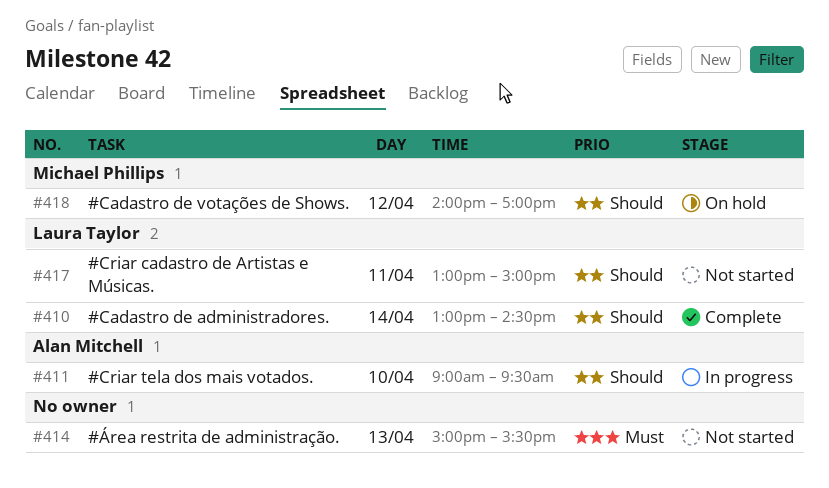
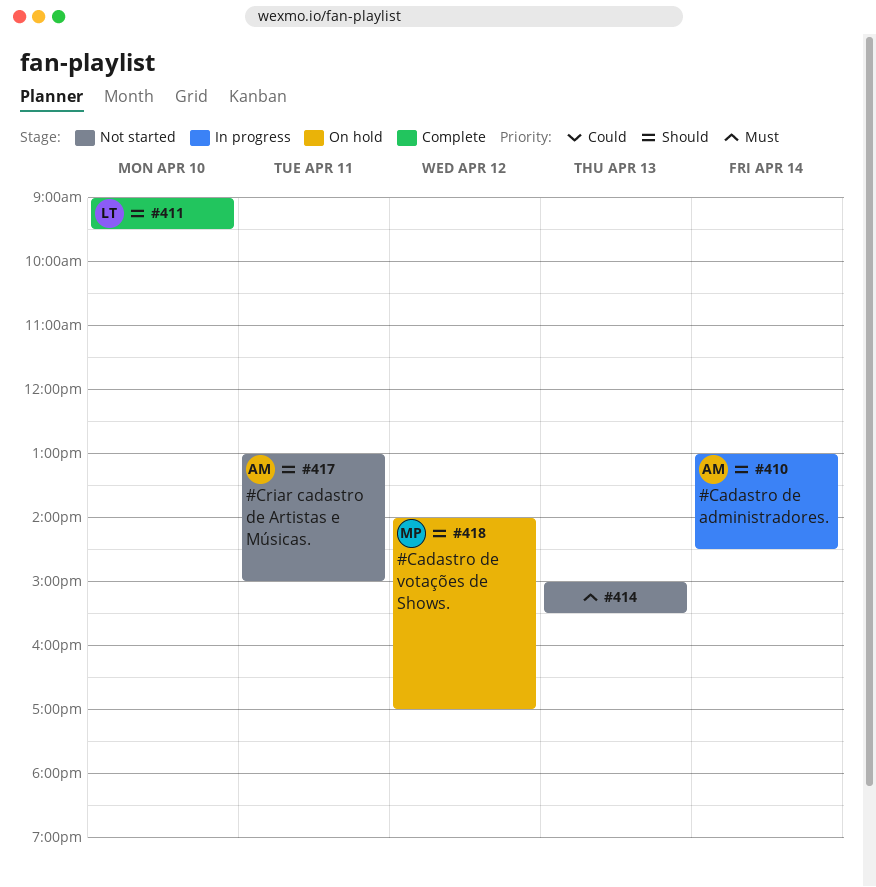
#410, status: Complete -> In progress
#410, owner: Laura Taylor -> Alan Mitchell
#411, status: In progress -> Complete
#411, owner: Alan Mitchell -> Laura Taylor
#417, owner: Laura Taylor -> Alan Mitchell

